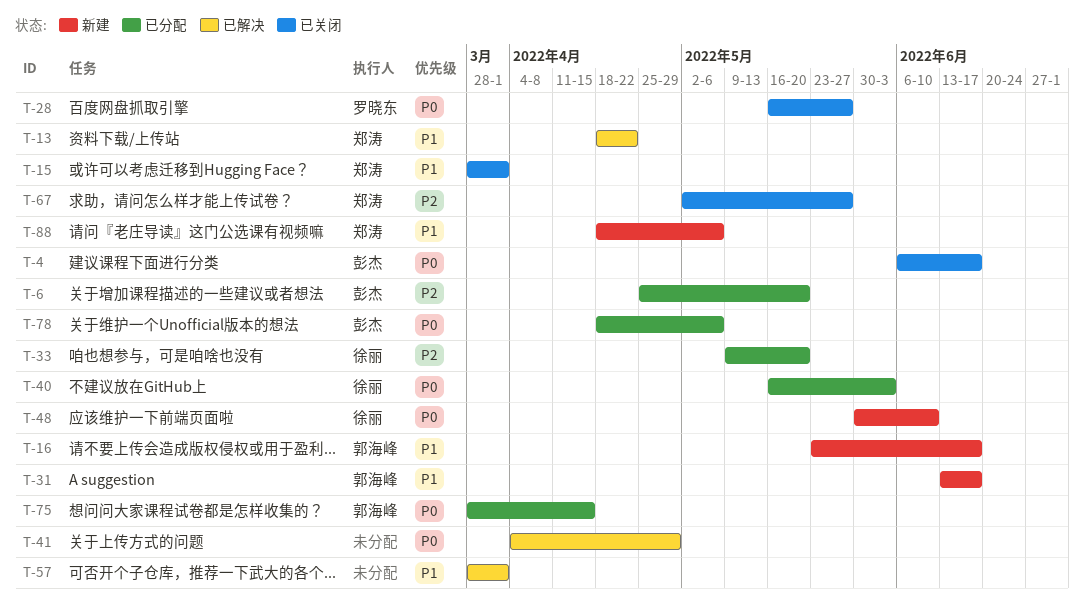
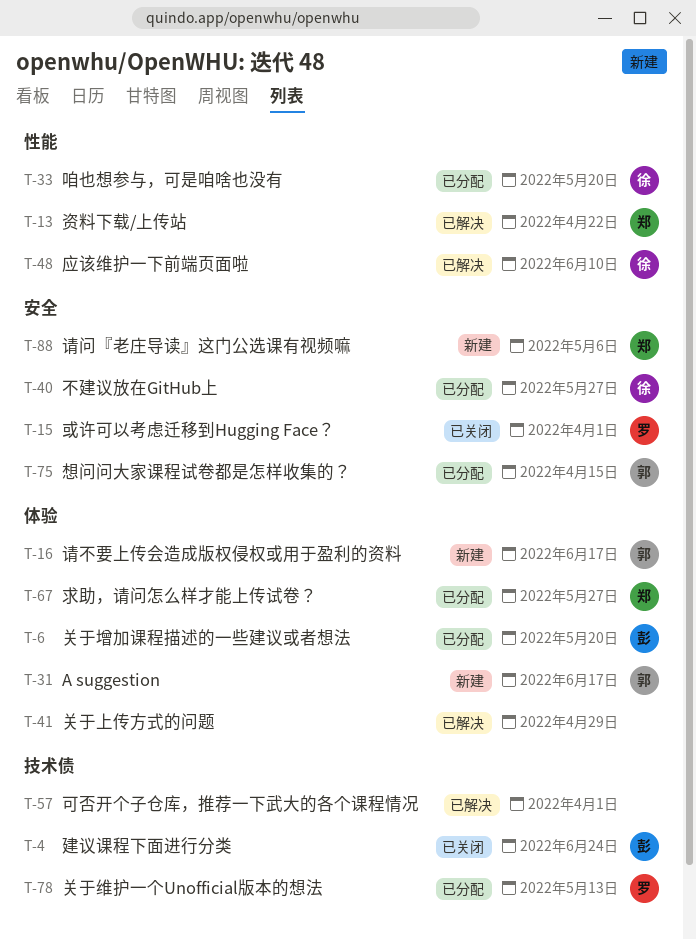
T-4, due: Jun 17 -> Jun 24
T-15, owner: 郑涛 -> 罗晓东
T-28: present -> none
T-40, due: Jun 3 -> May 27
T-48, status: 新建 -> 已解决
T-67, status: 已关闭 -> 已分配
T-78, owner: 彭杰 -> 罗晓东
T-78, due: May 6 -> May 13

